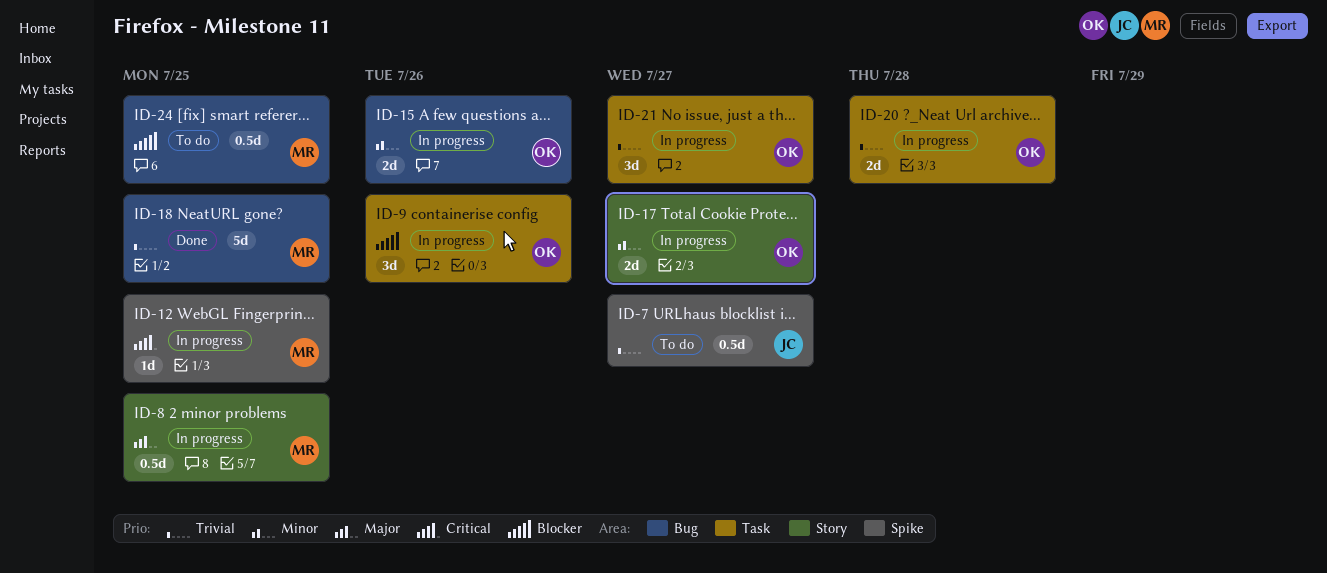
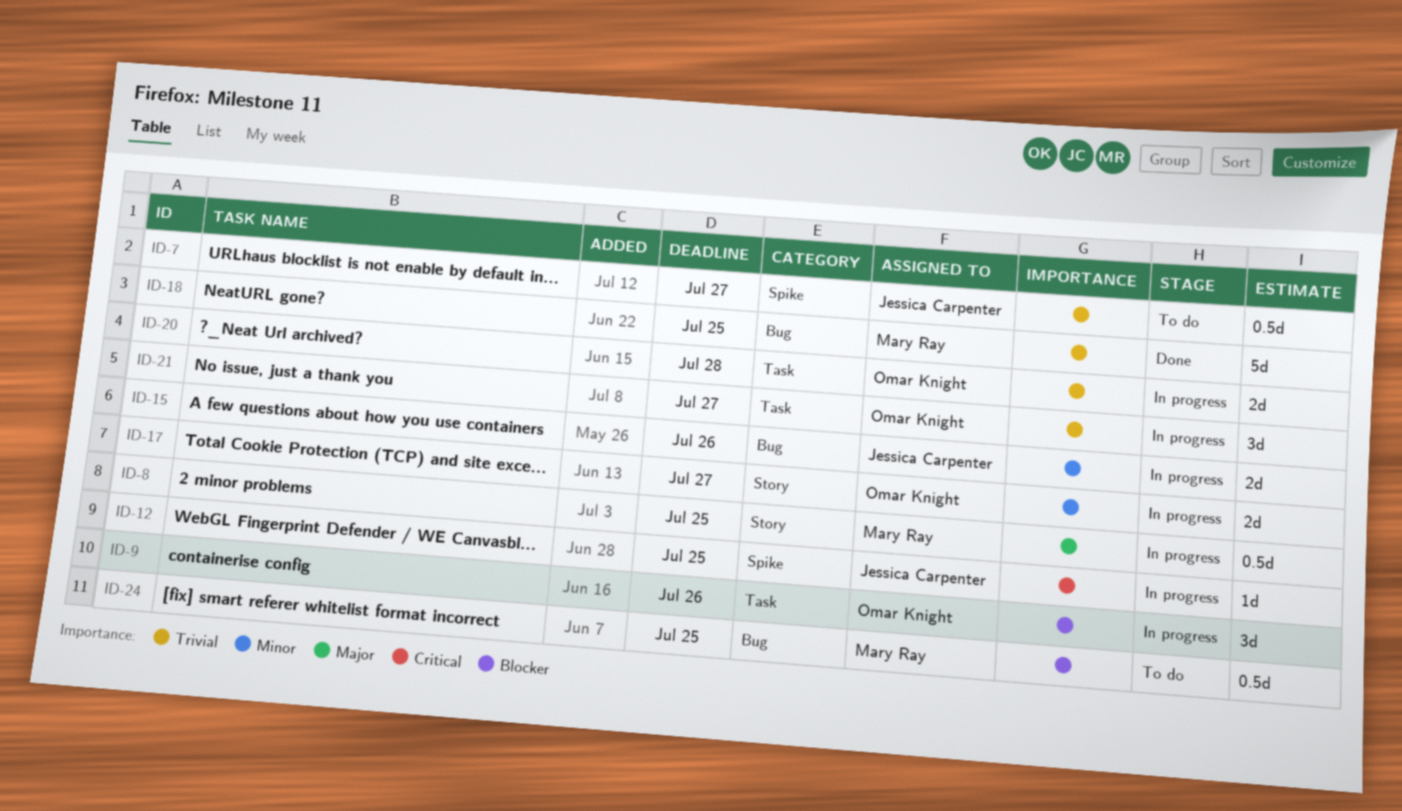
ID-12, owner: Mary Ray -> Jessica Carpenter
ID-15, owner: Omar Knight -> Jessica Carpenter

